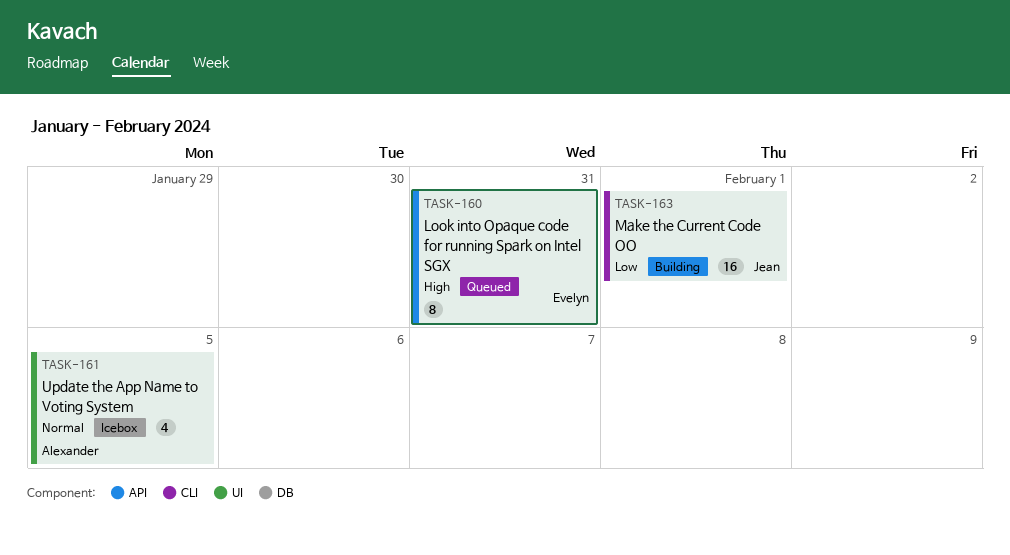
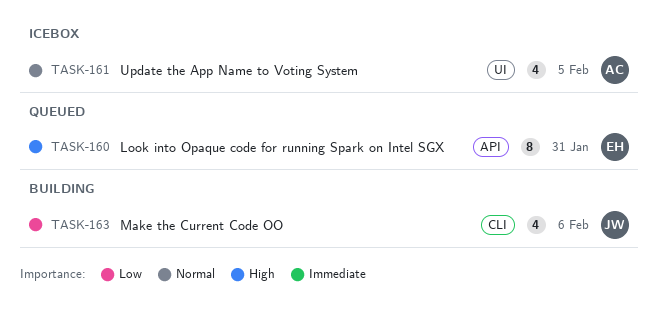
TASK-163, estimate: 16 -> 4
TASK-163, due: Feb 1 -> Feb 6

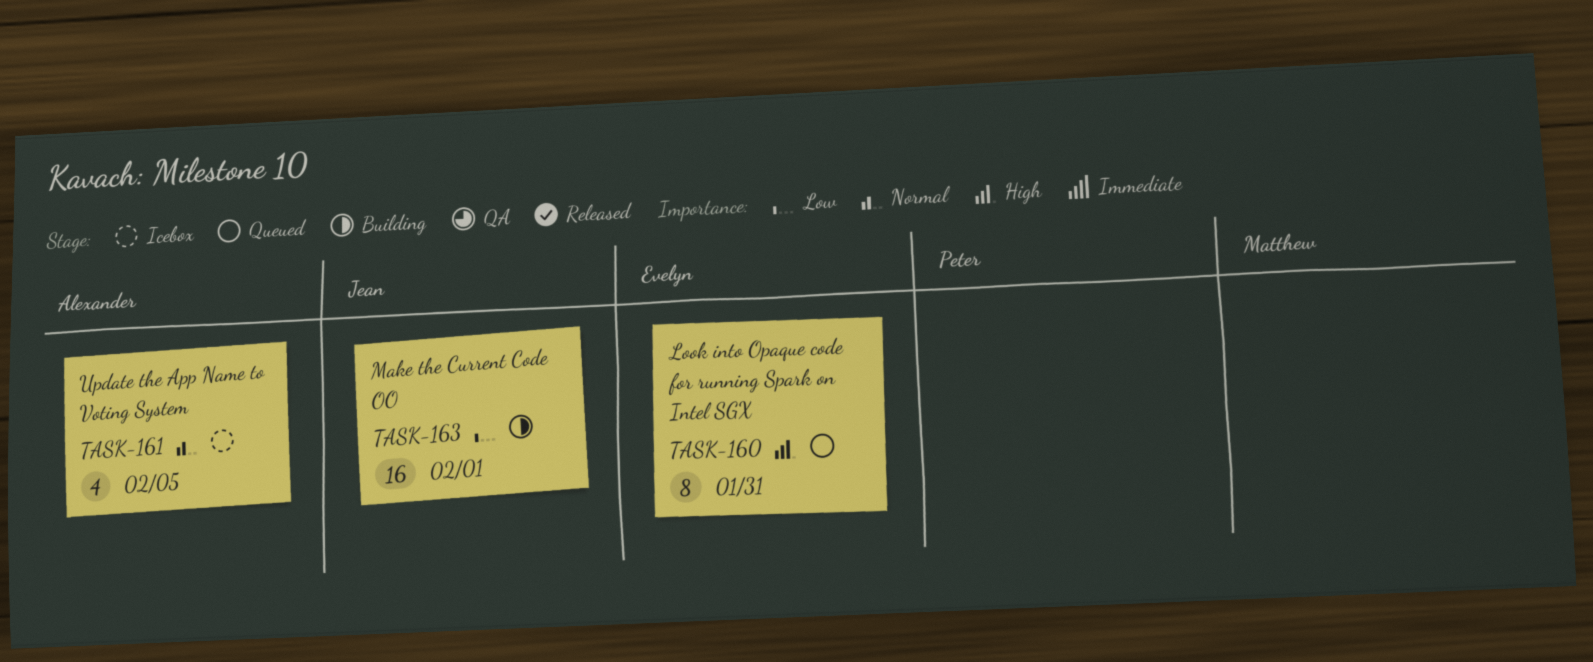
TASK-163, estimate: 4 -> 16
TASK-163, due: Feb 6 -> Feb 1

